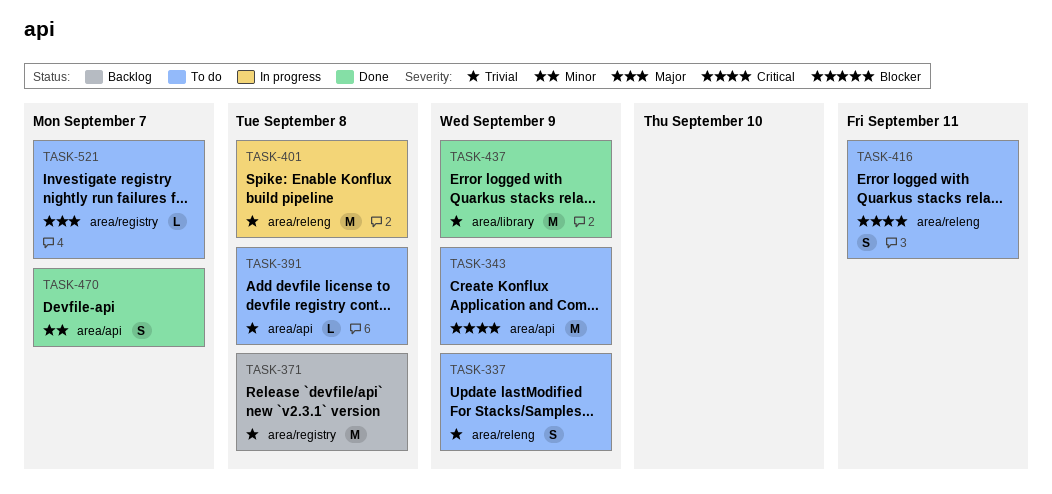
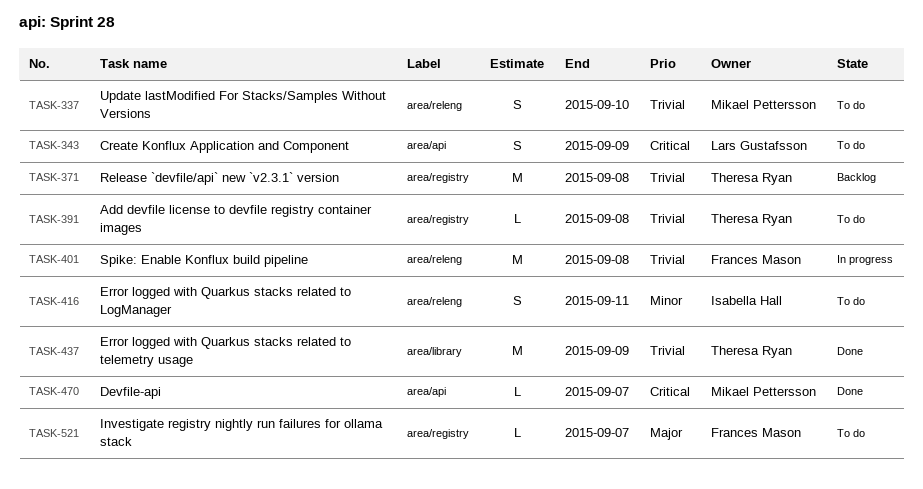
TASK-337, due: Sep 9 -> Sep 10
TASK-343, estimate: M -> S
TASK-391, label: area/api -> area/registry
TASK-416, priority: Critical -> Minor
TASK-470, priority: Minor -> Critical
TASK-470, estimate: S -> L

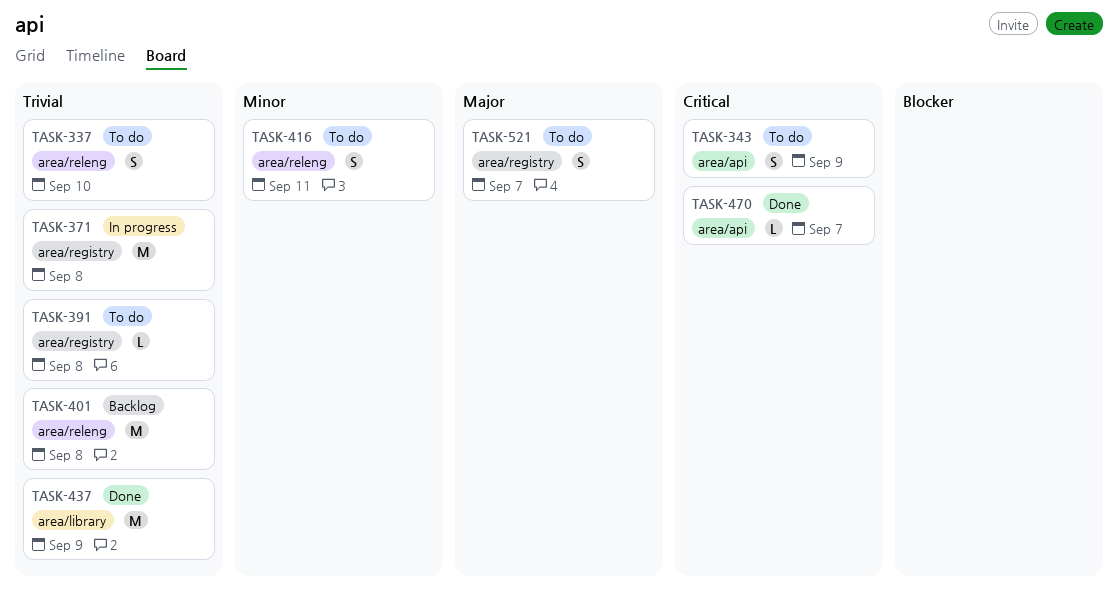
TASK-371, status: Backlog -> In progress
TASK-401, status: In progress -> Backlog
TASK-521, estimate: L -> S

